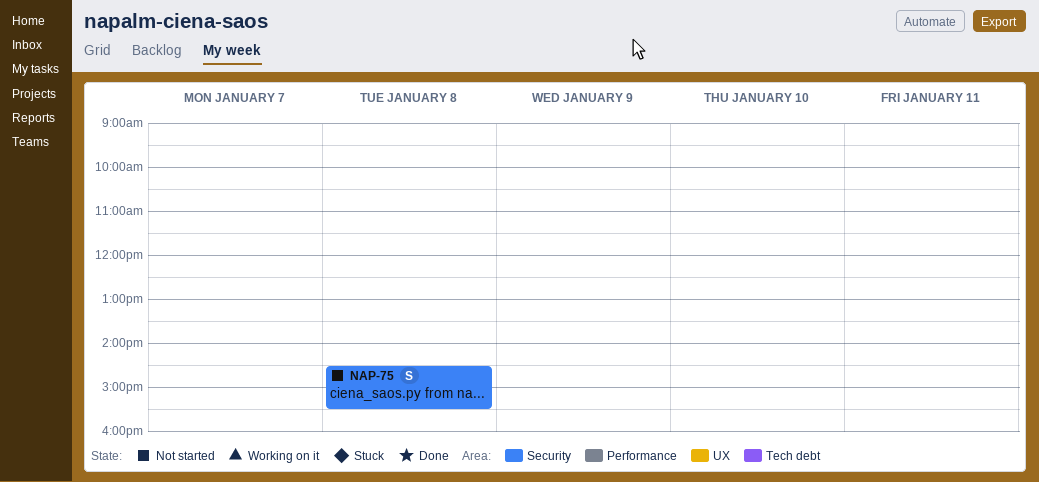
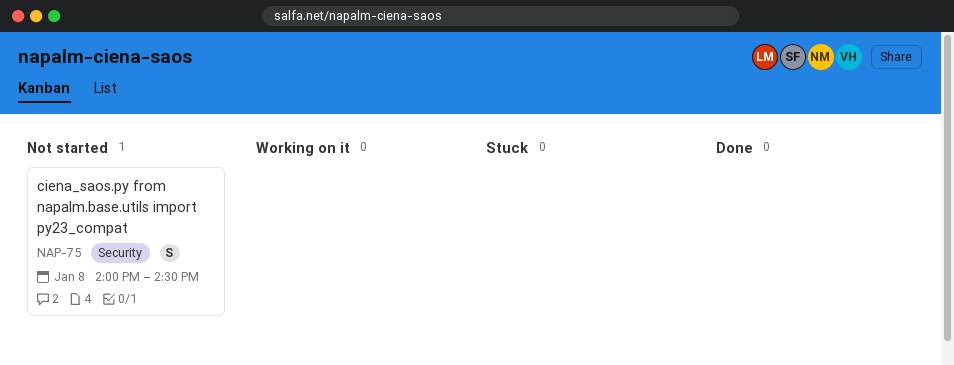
NAP-75, begins: 14:30 -> 14:00
NAP-75, ends: 15:30 -> 14:30

